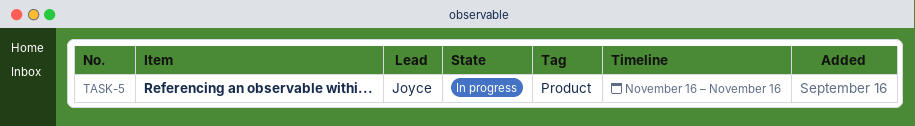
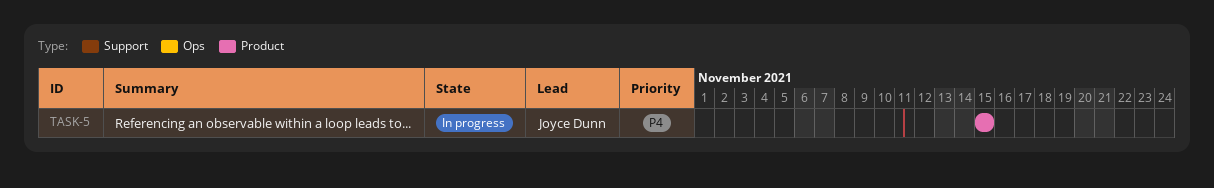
TASK-5, start: Nov 16 -> Nov 15
TASK-5, due: Nov 16 -> Nov 15

